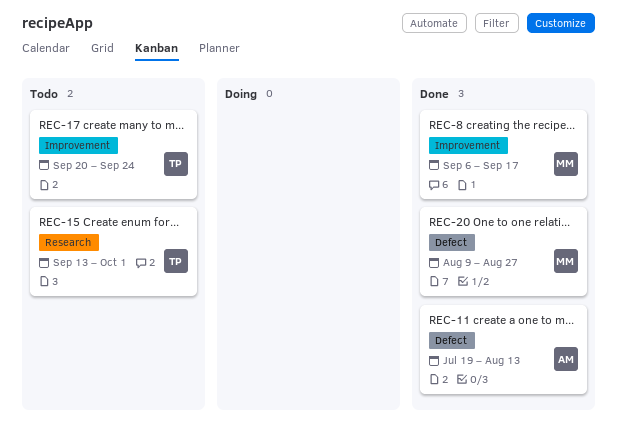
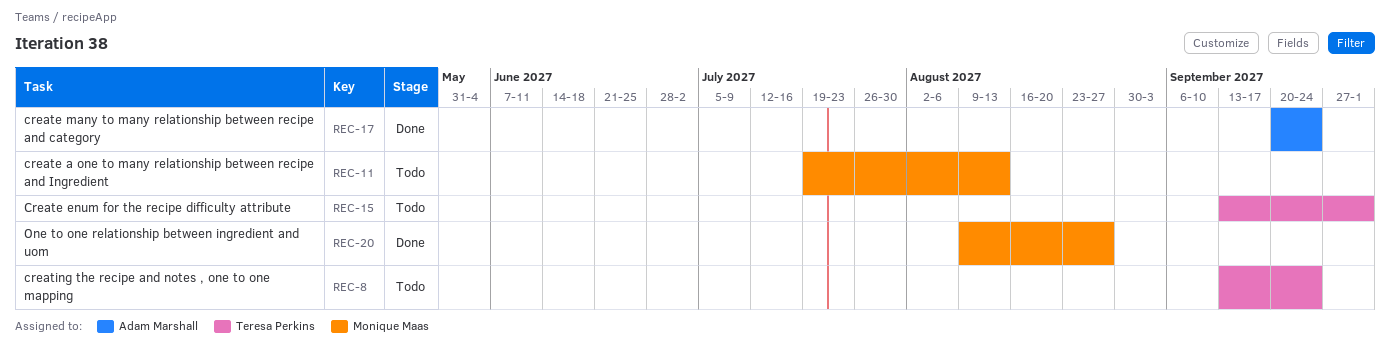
REC-8, status: Done -> Todo
REC-8, owner: Monique Maas -> Teresa Perkins
REC-8, start: Sep 6 -> Sep 13
REC-8, due: Sep 17 -> Sep 24
REC-11, status: Done -> Todo
REC-11, owner: Adam Marshall -> Monique Maas
REC-17, status: Todo -> Done
REC-17, owner: Teresa Perkins -> Adam Marshall

